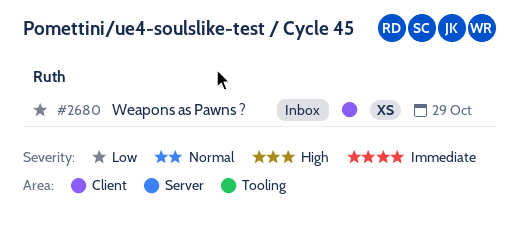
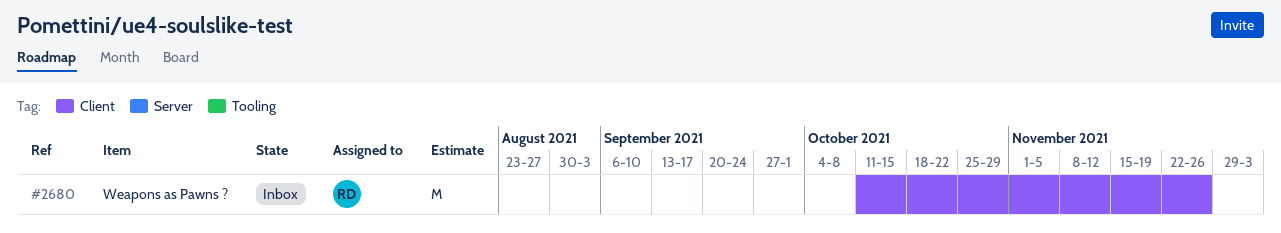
#2680, estimate: XS -> M
#2680, due: Oct 29 -> Nov 26

